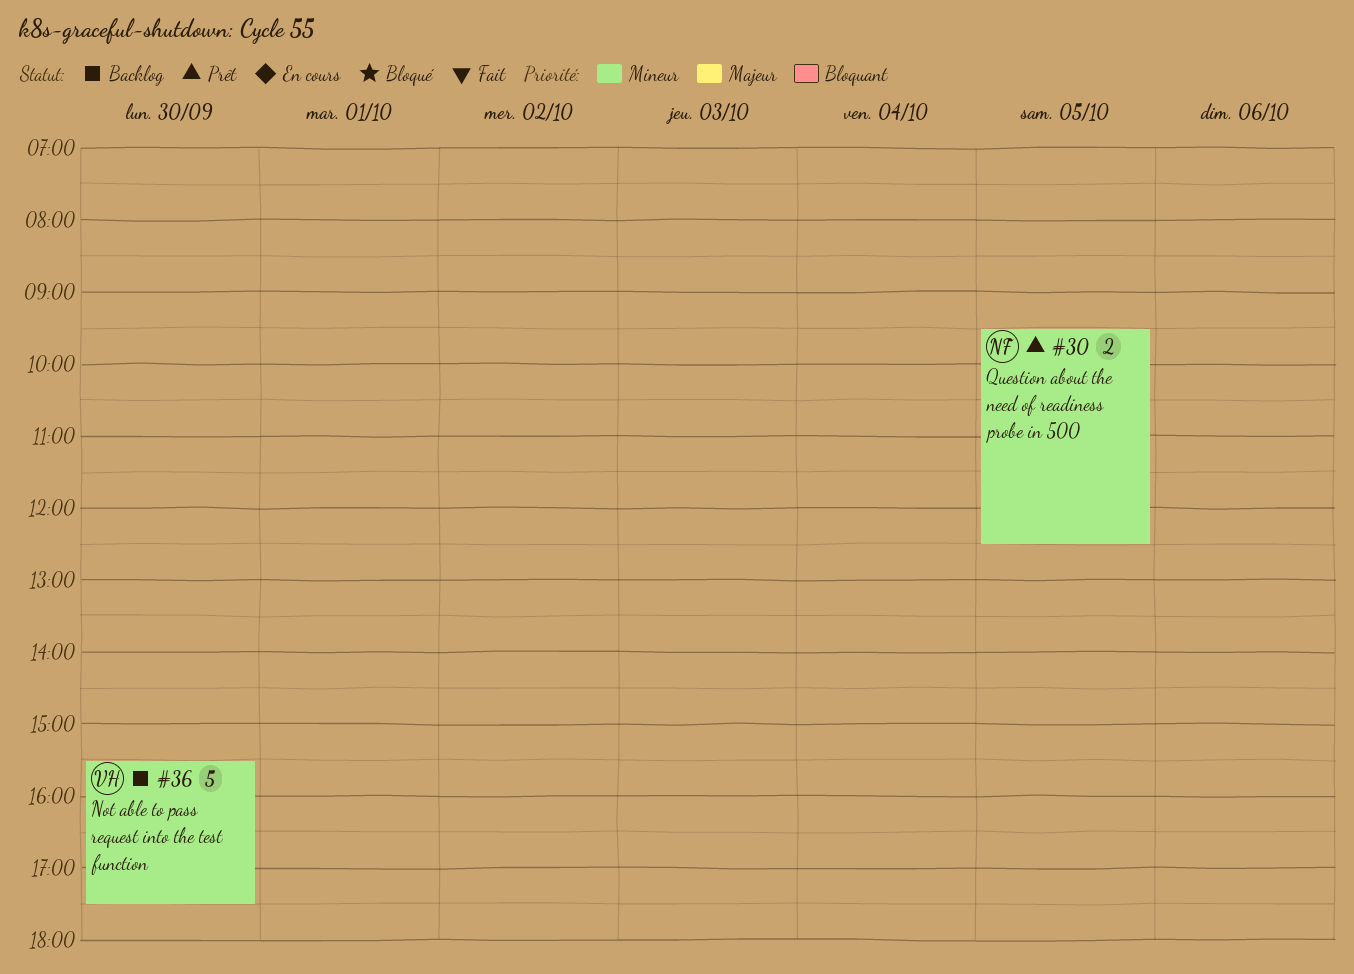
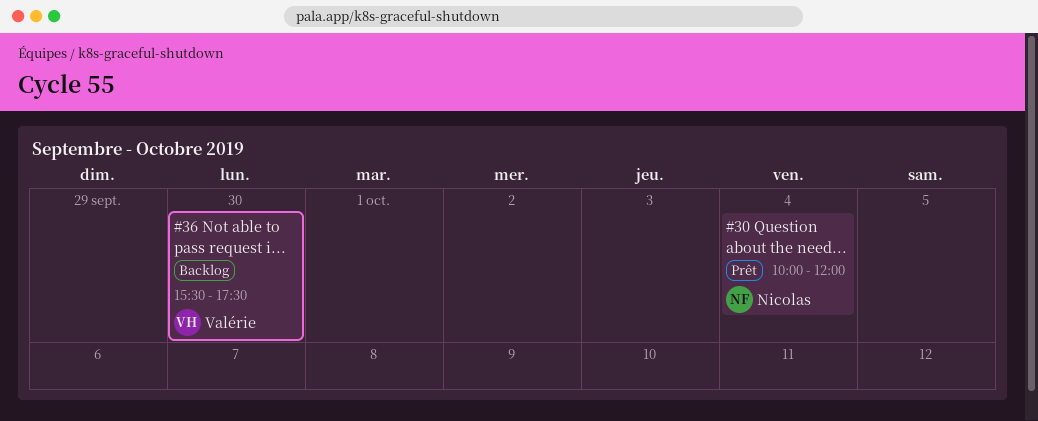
#30, day: Oct 5 -> Oct 4
#30, begins: 09:30 -> 10:00
#30, ends: 12:30 -> 12:00

